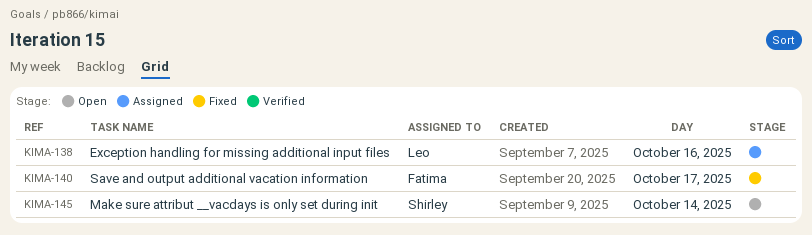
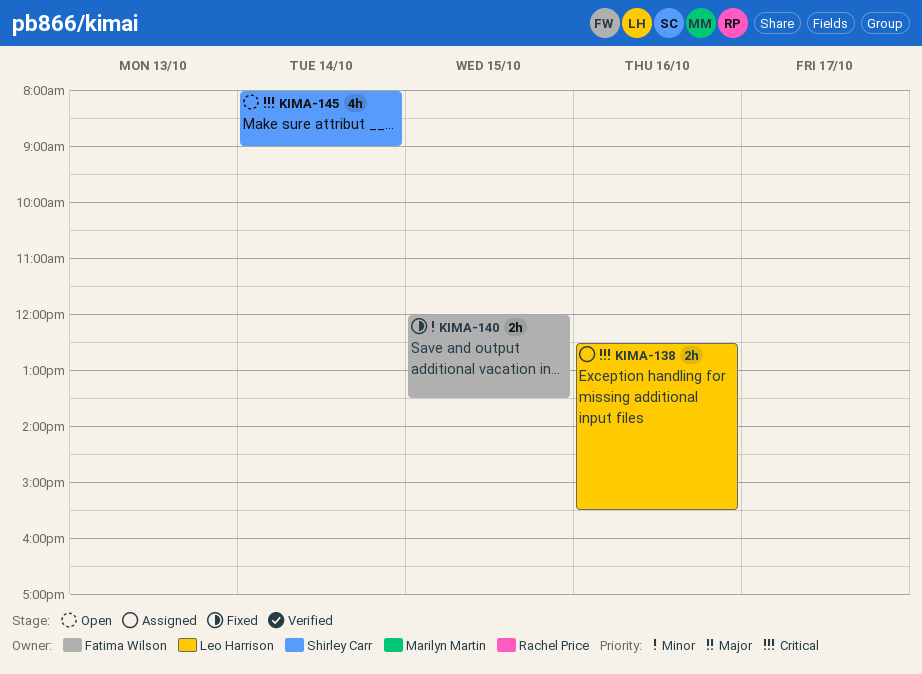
KIMA-140, day: Oct 17 -> Oct 15

